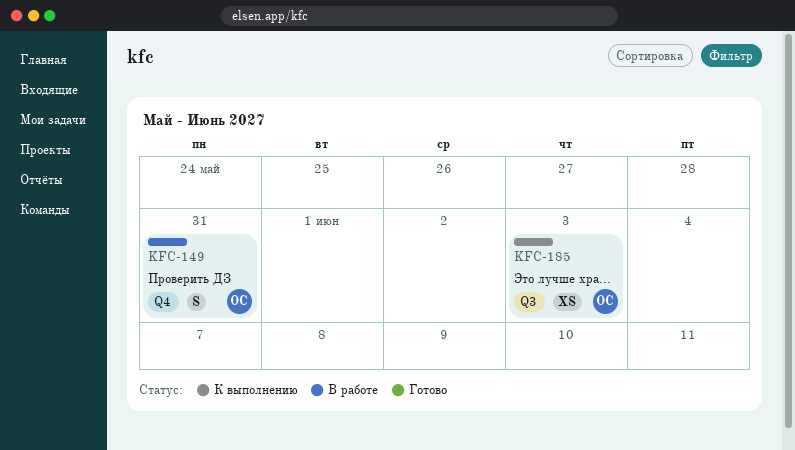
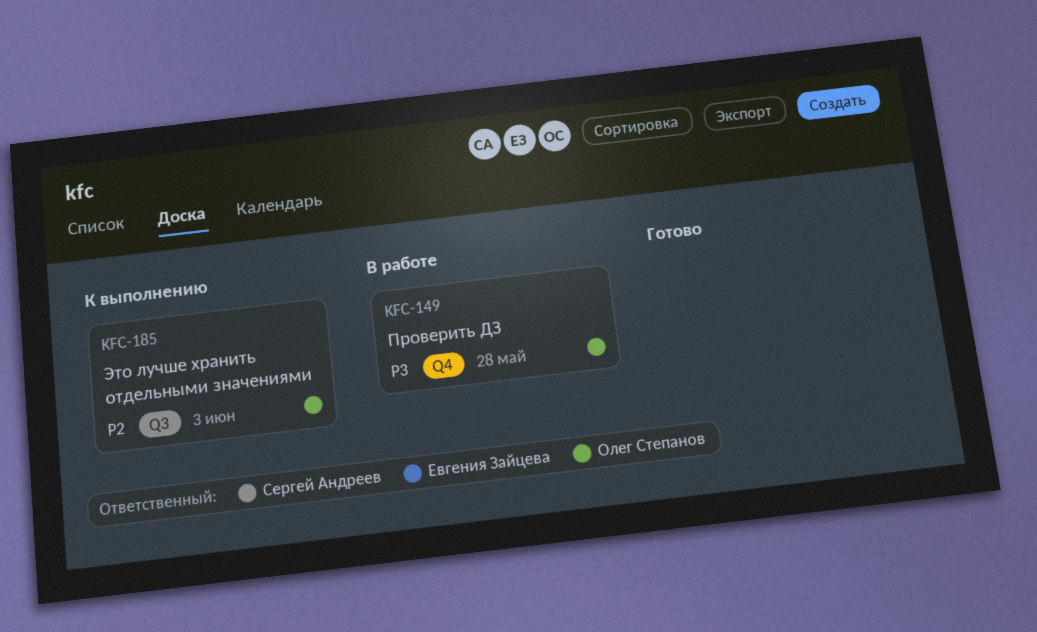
KFC-149, due: May 31 -> May 28

